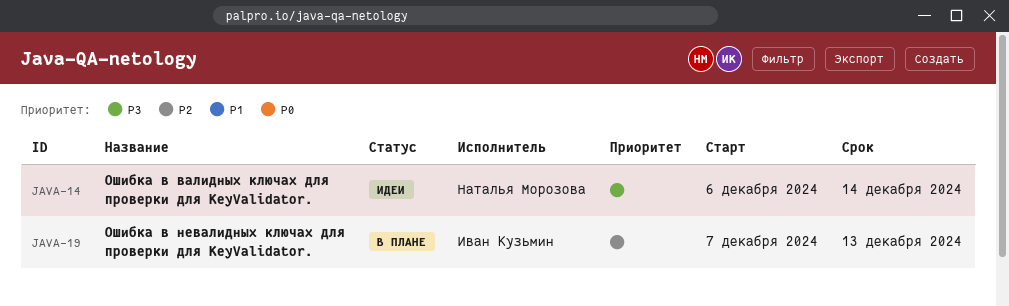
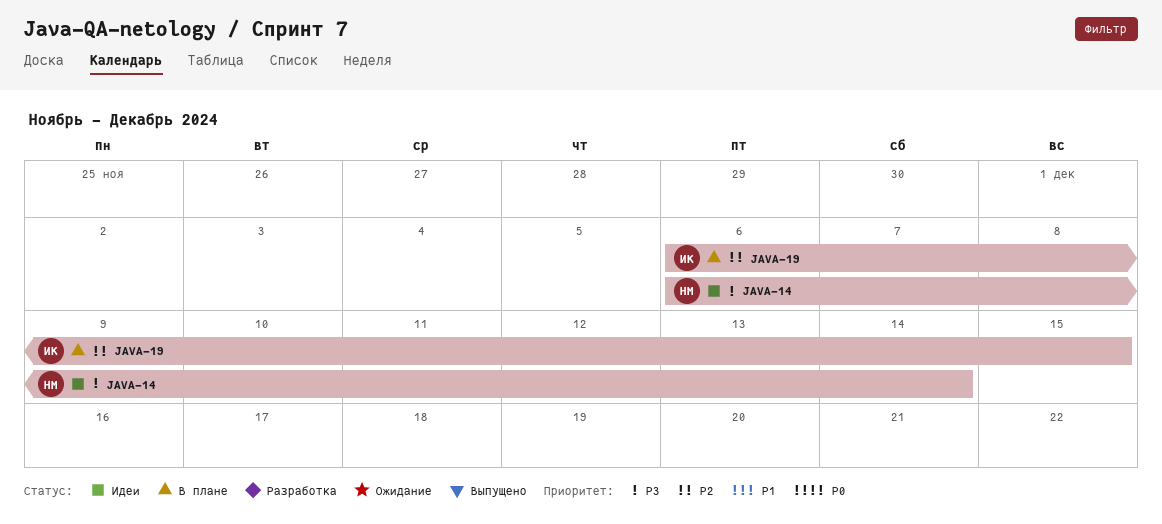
JAVA-19, start: Dec 7 -> Dec 6
JAVA-19, due: Dec 13 -> Dec 15

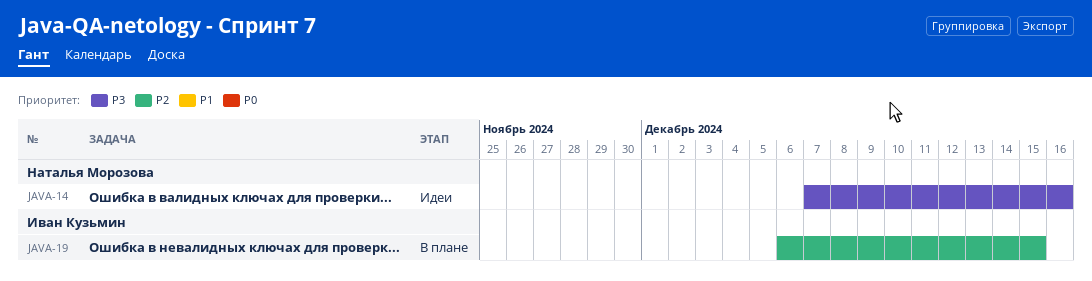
JAVA-14, start: Dec 6 -> Dec 7
JAVA-14, due: Dec 14 -> Dec 16

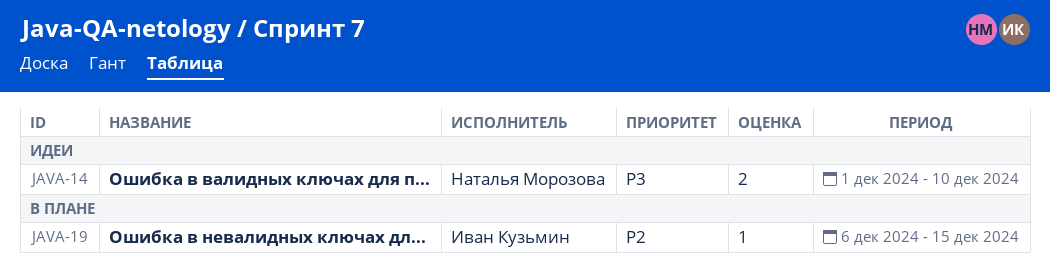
JAVA-14, start: Dec 7 -> Dec 1
JAVA-14, due: Dec 16 -> Dec 10

